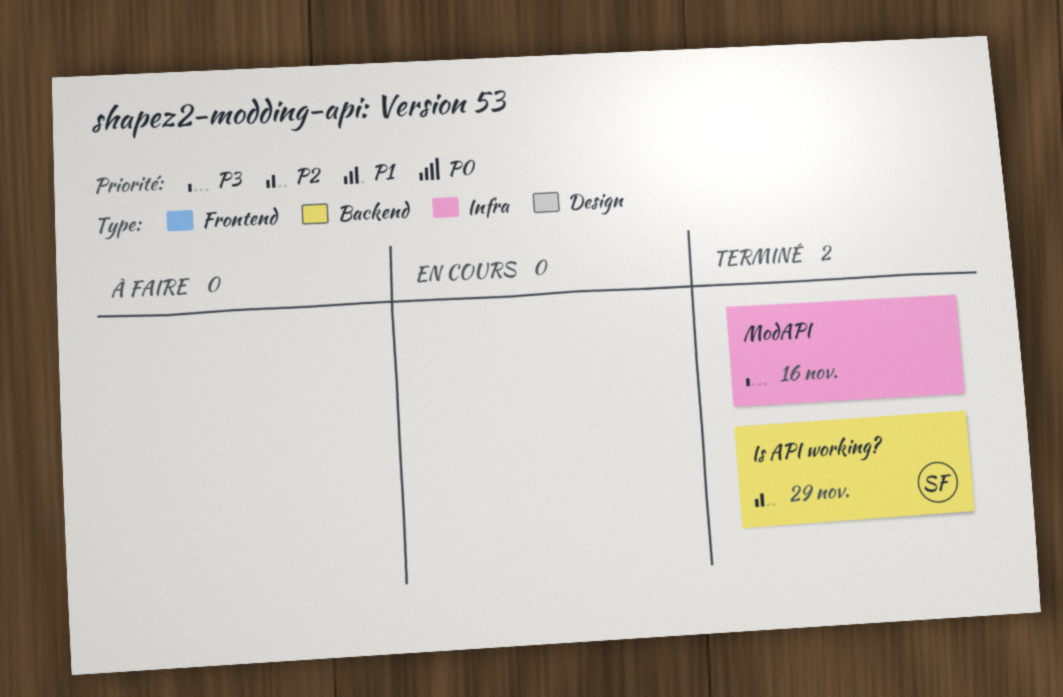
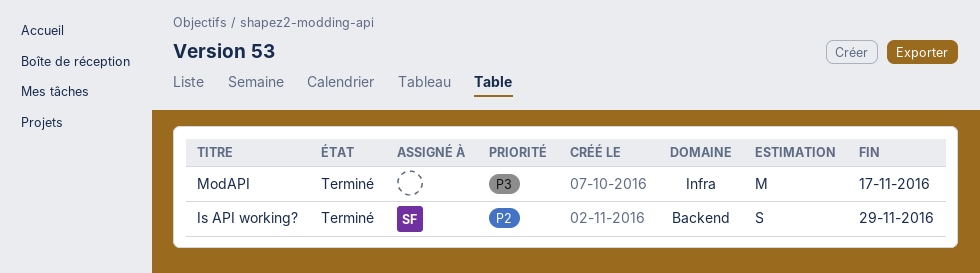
ModAPI, due: Nov 16 -> Nov 17

